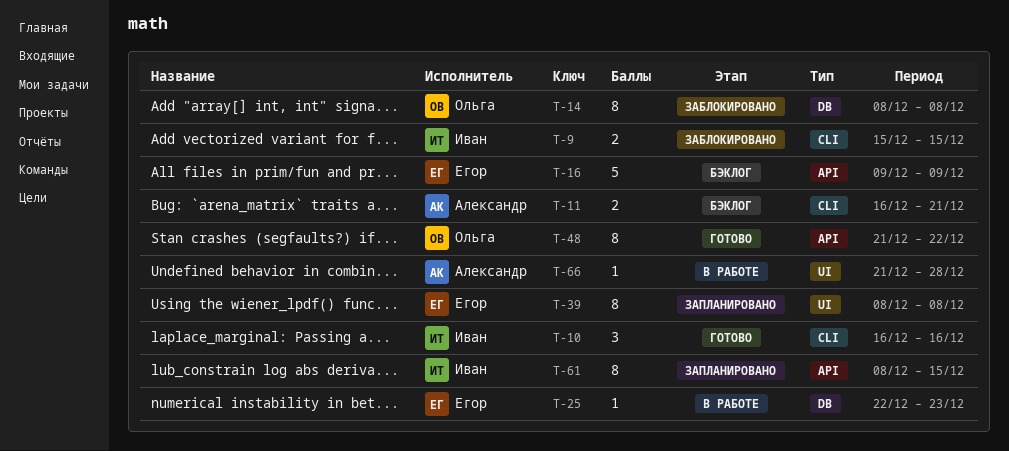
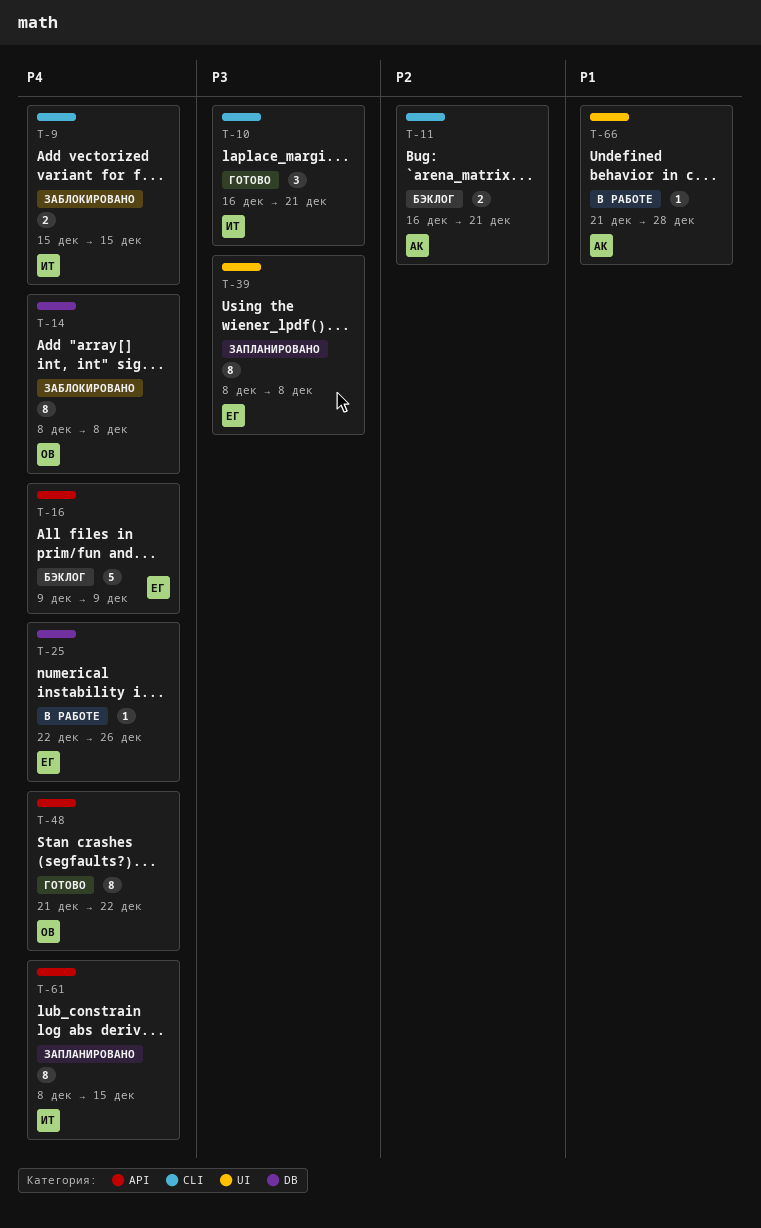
T-10, due: Dec 16 -> Dec 21
T-25, due: Dec 23 -> Dec 26

